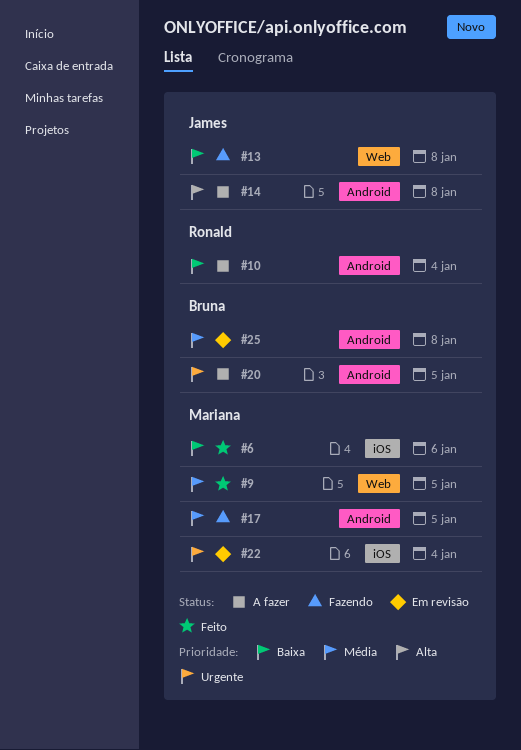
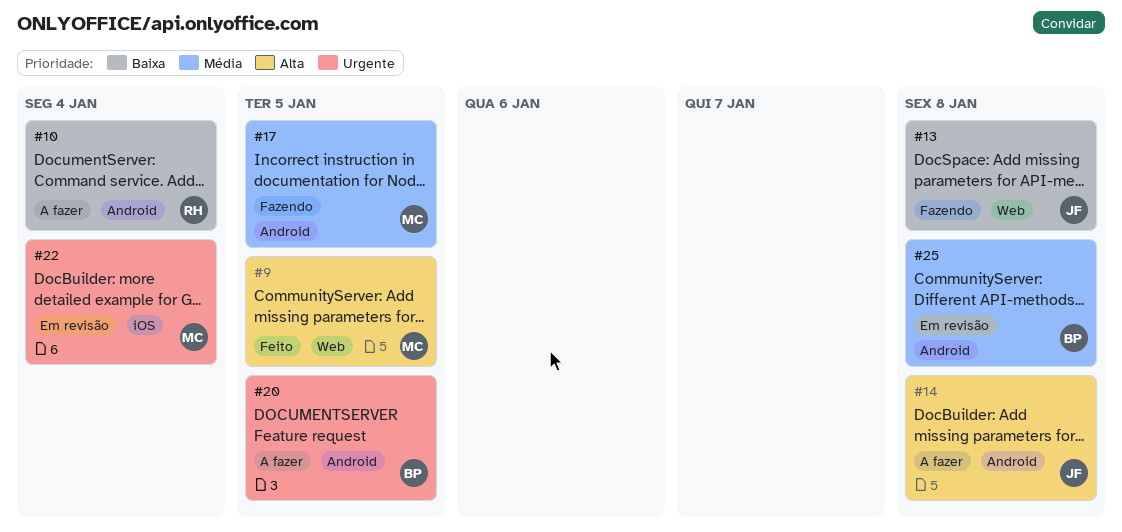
#6: present -> none
#9, priority: Média -> Alta

